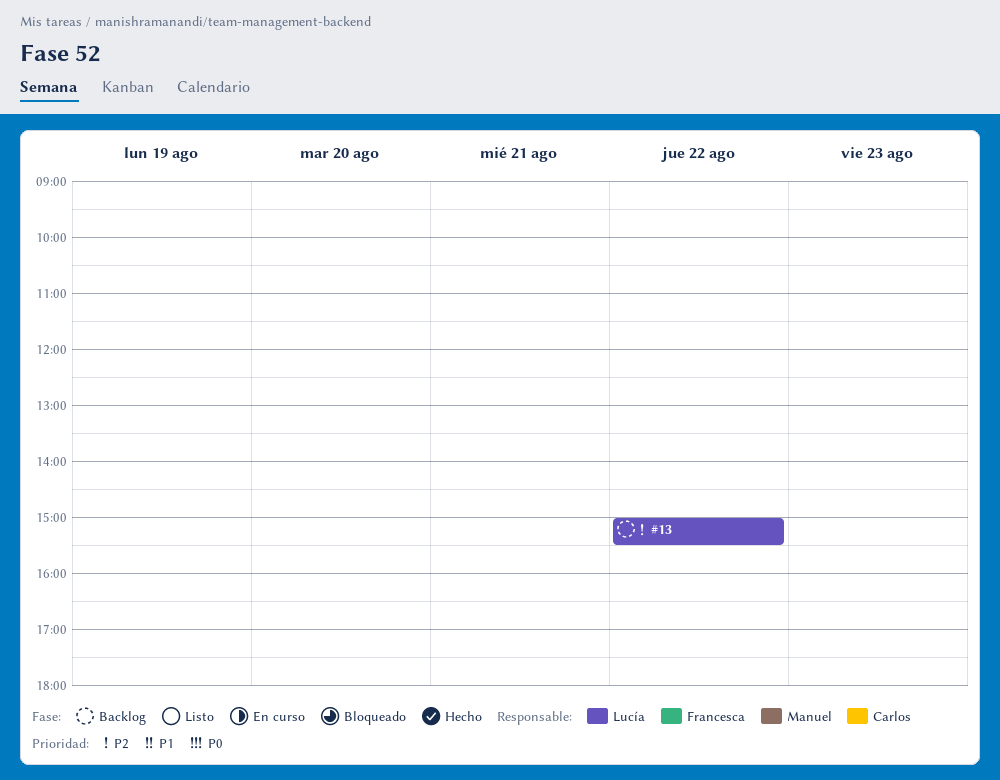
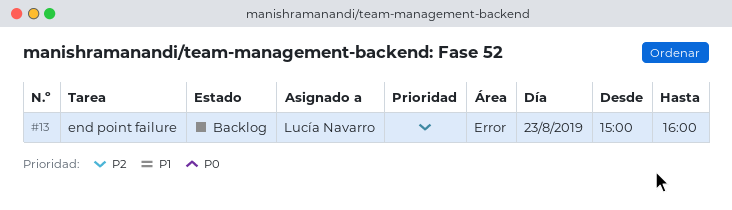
#13, day: Aug 22 -> Aug 23
#13, ends: 15:30 -> 16:00

